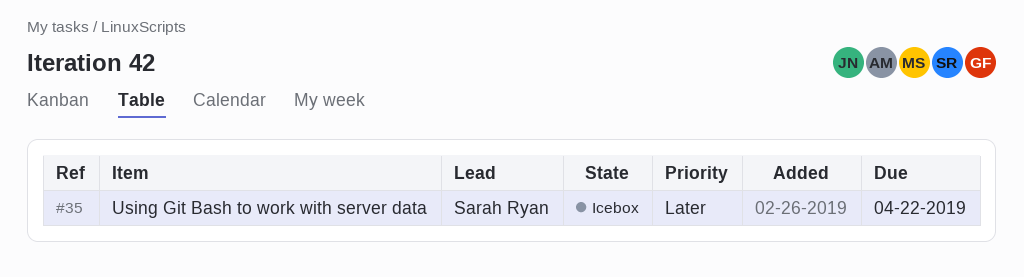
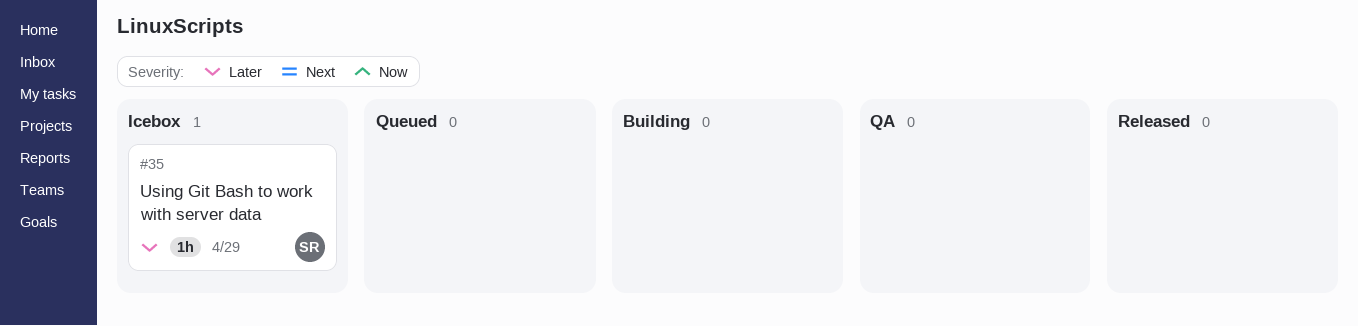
#35, due: Apr 22 -> Apr 29

